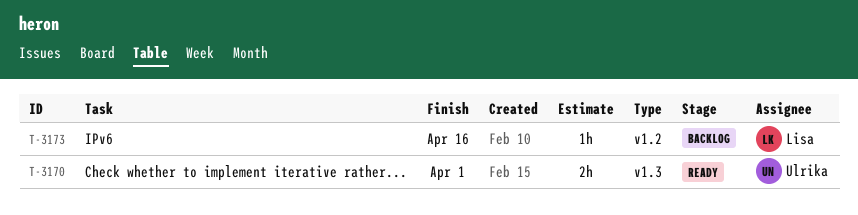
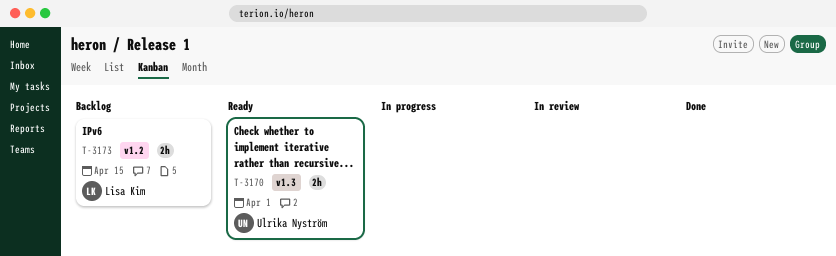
T-3173, estimate: 1h -> 2h
T-3173, due: Apr 16 -> Apr 15

